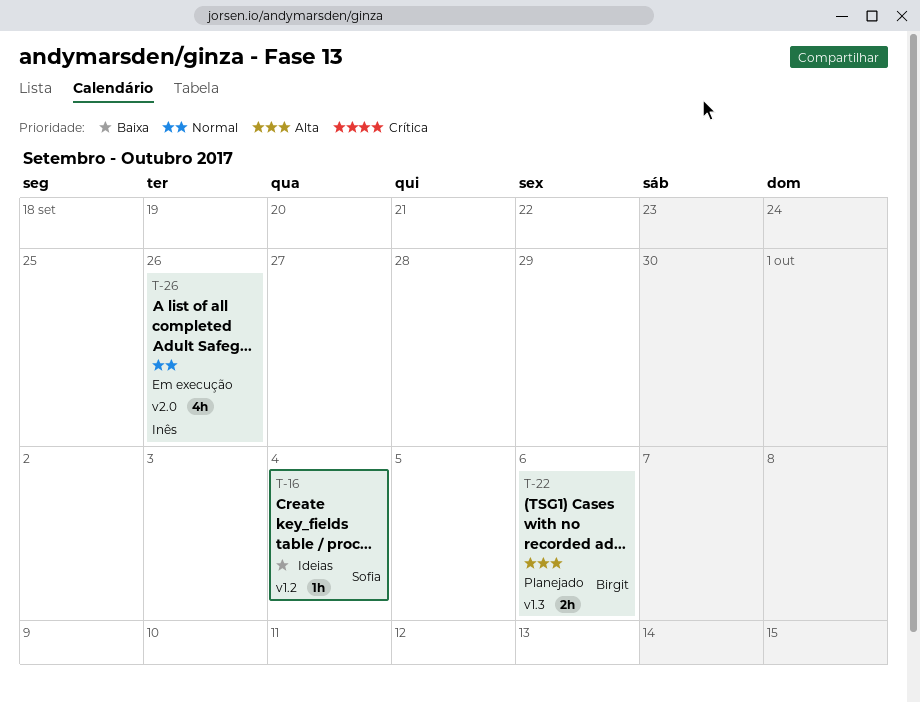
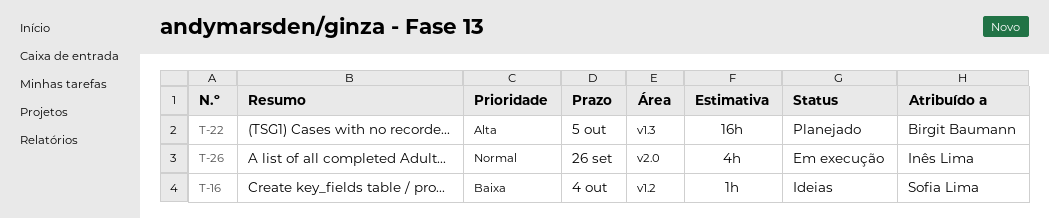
T-22, estimate: 2h -> 16h
T-22, due: Oct 6 -> Oct 5

